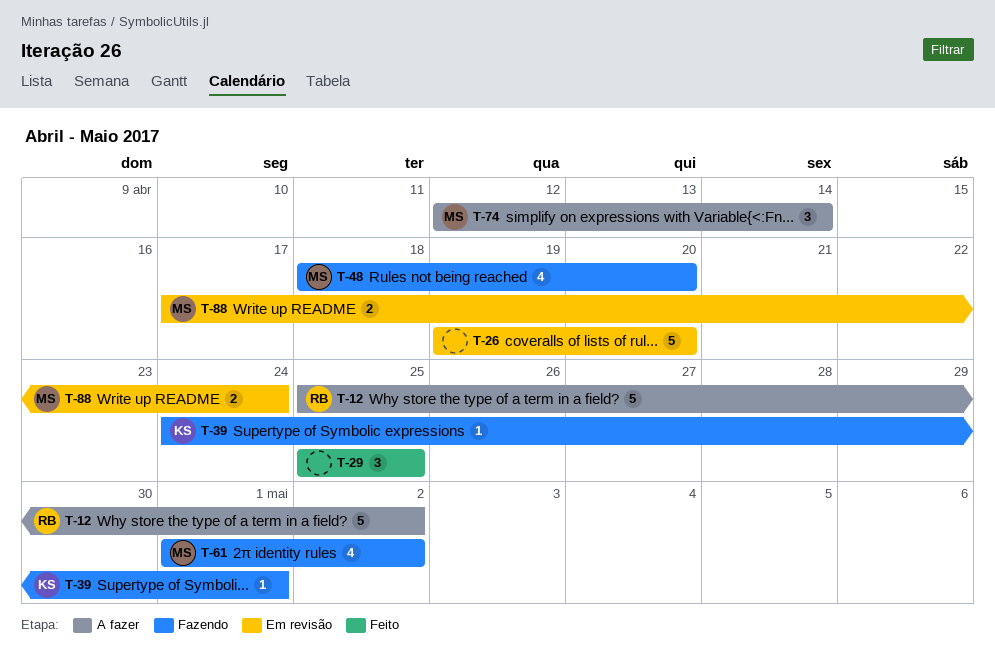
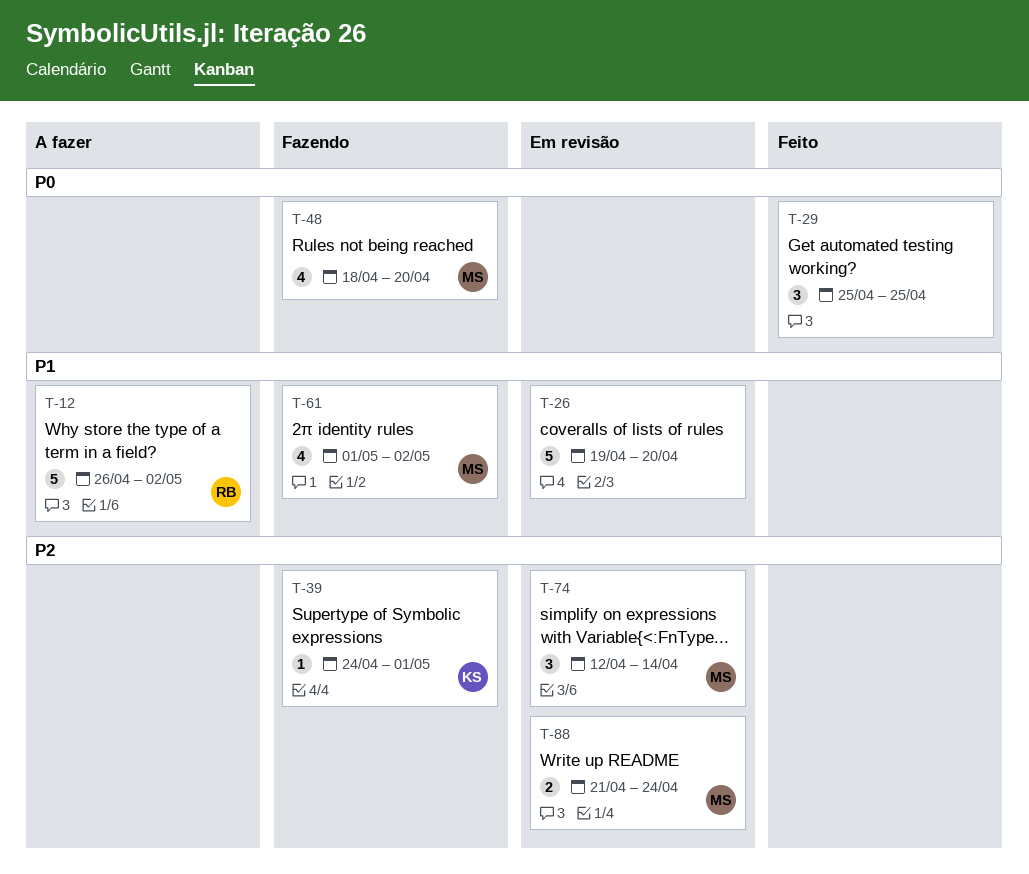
T-12, start: Apr 25 -> Apr 26
T-74, status: A fazer -> Em revisão
T-88, start: Apr 17 -> Apr 21

